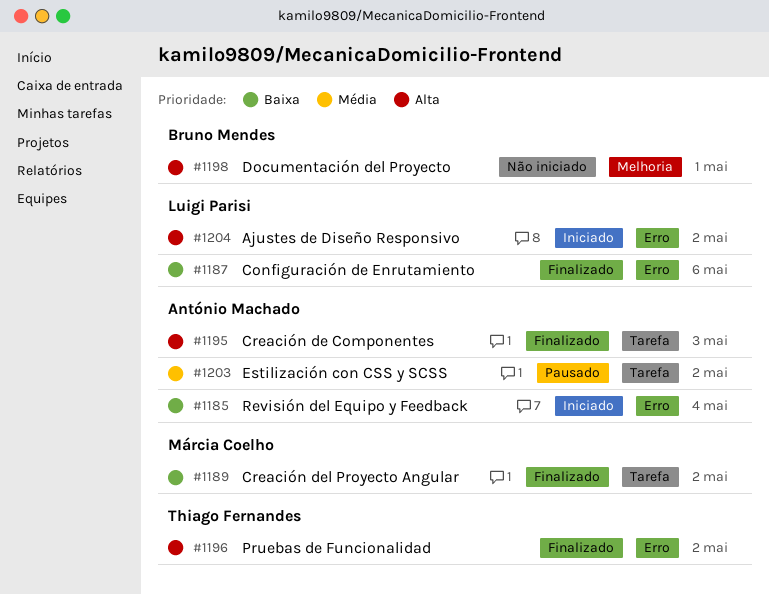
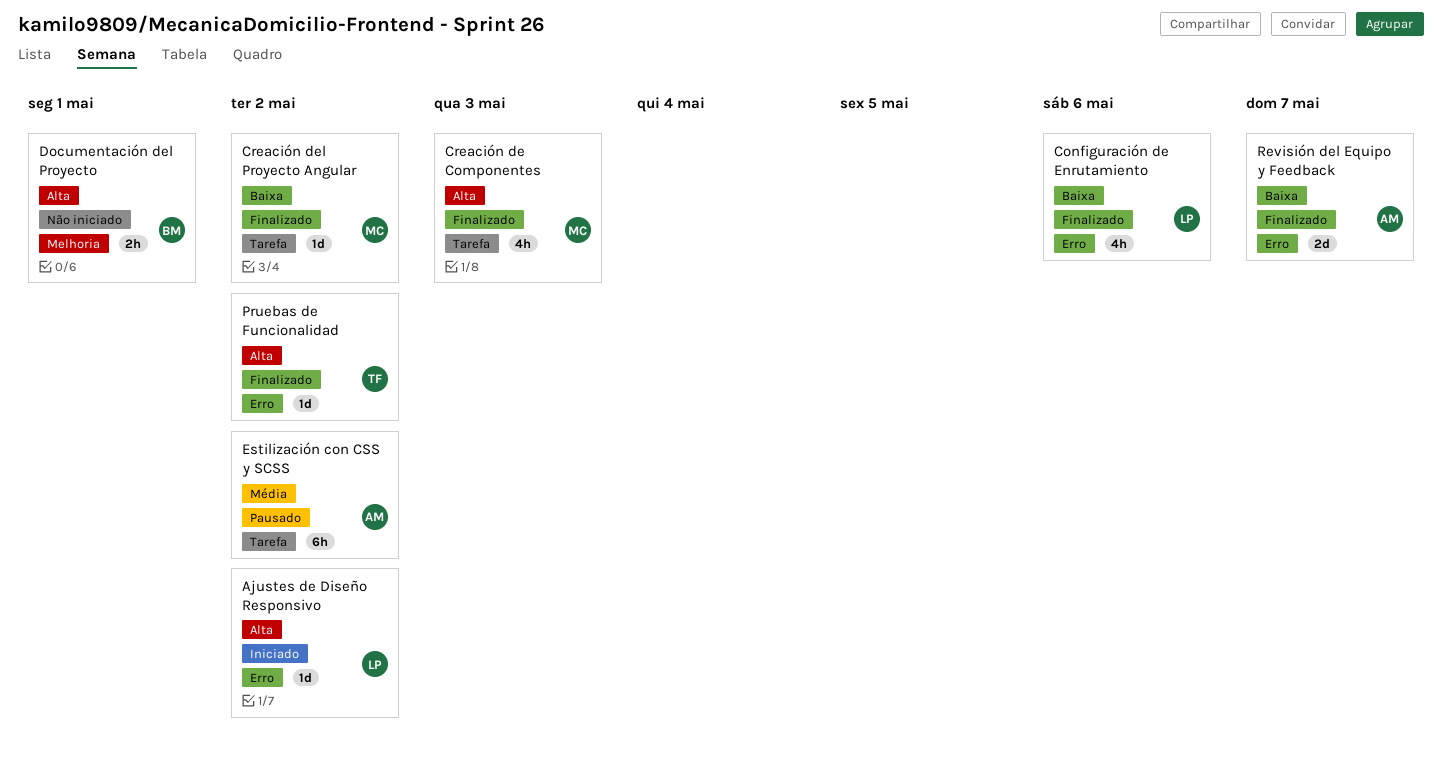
Creación de Componentes, owner: António Machado -> Márcia Coelho
Revisión del Equipo y Feedback, status: Iniciado -> Finalizado
Revisión del Equipo y Feedback, due: May 4 -> May 7

